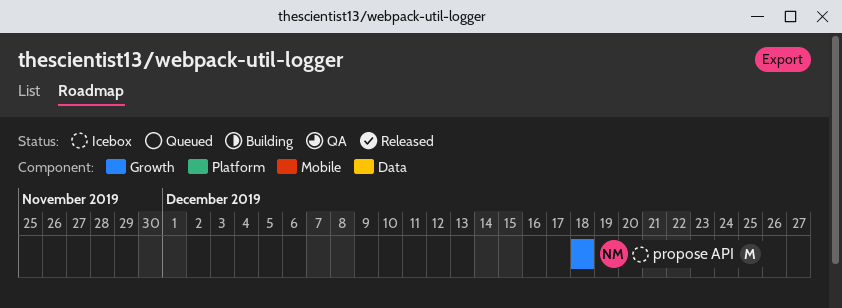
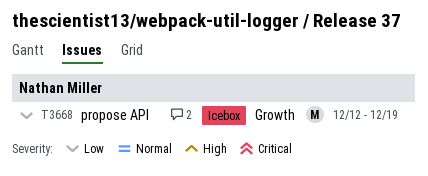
propose API, start: Dec 18 -> Dec 12
propose API, due: Dec 18 -> Dec 19

